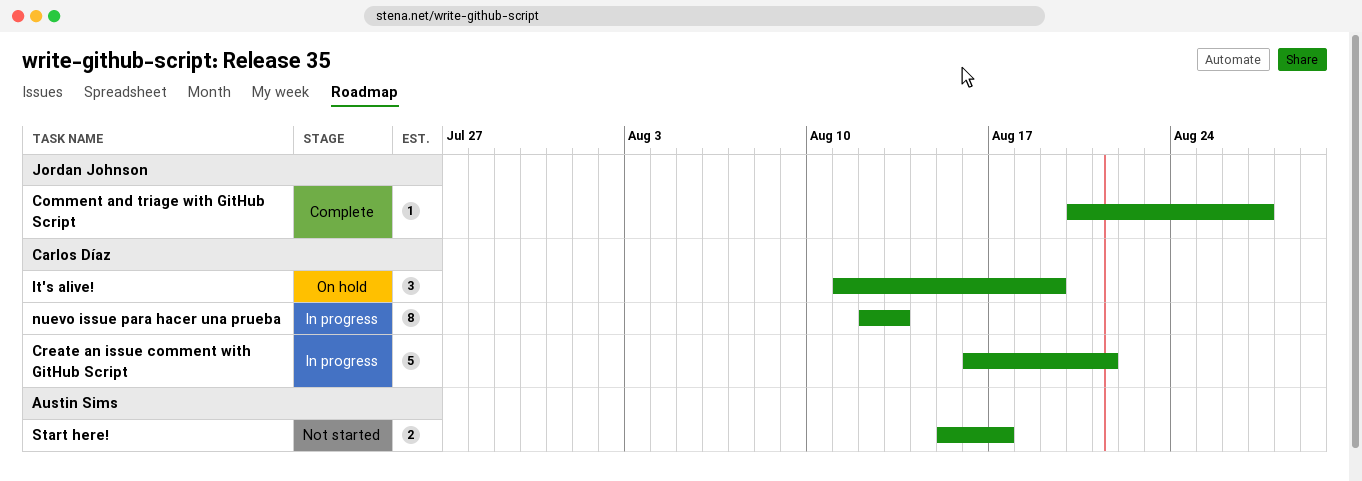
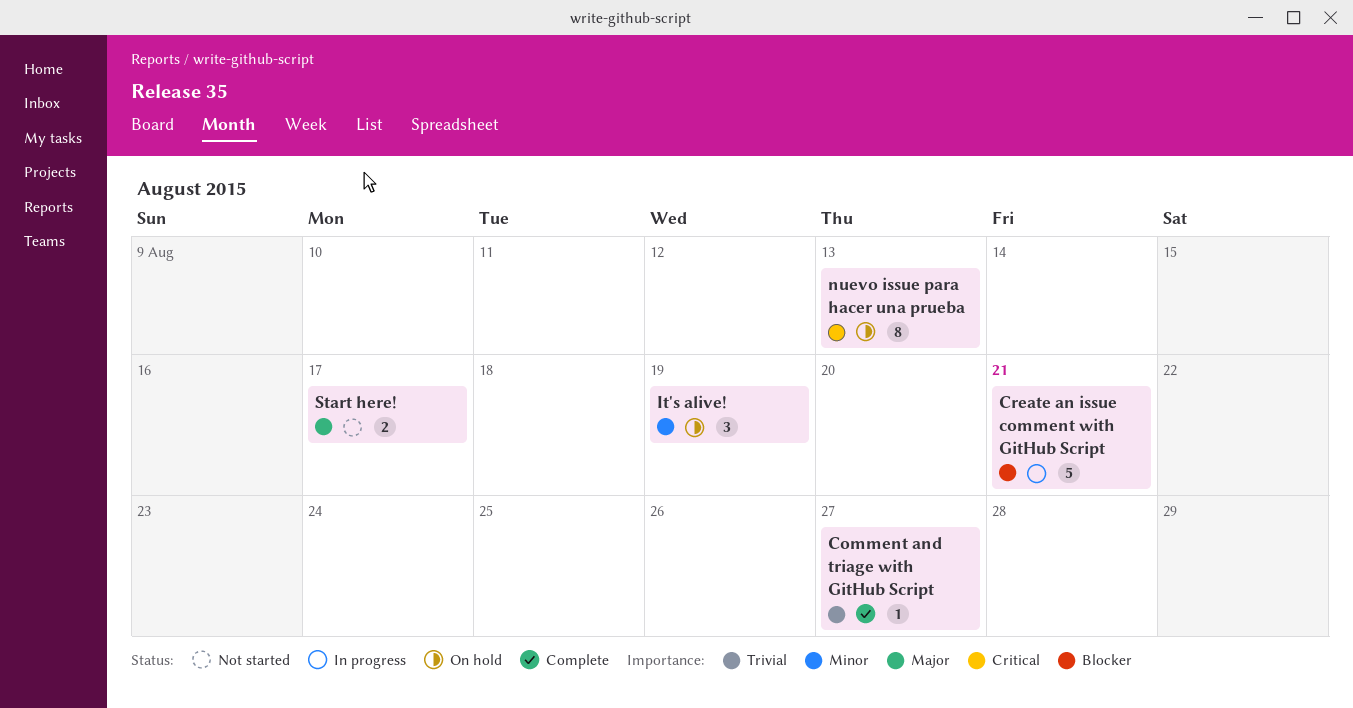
nuevo issue para hacer una prueba, status: In progress -> On hold

